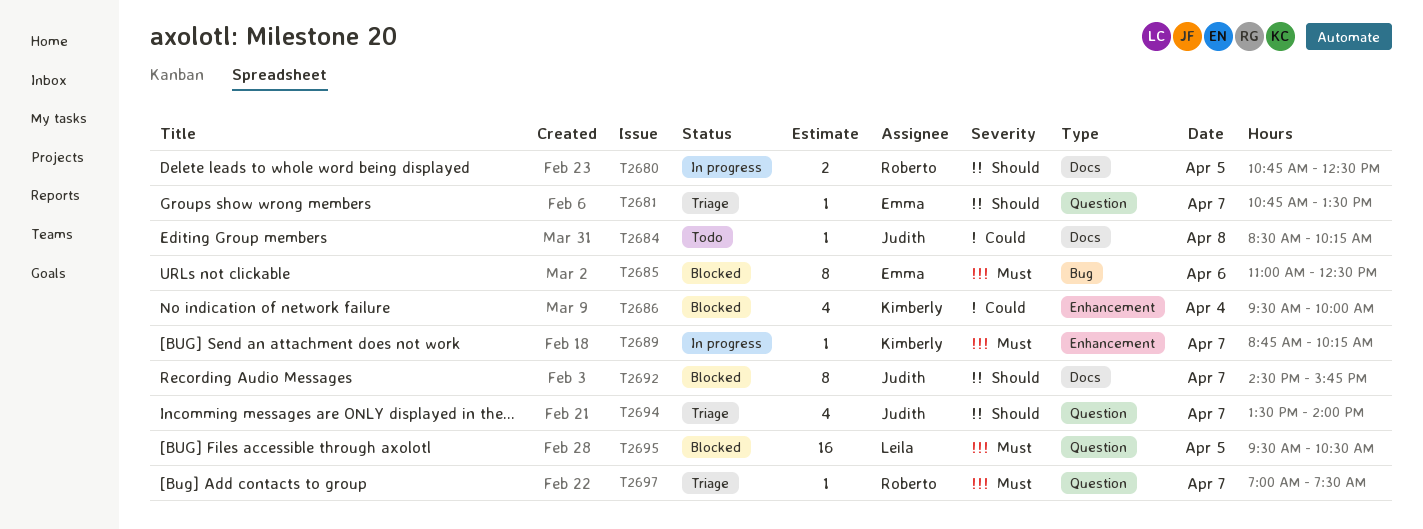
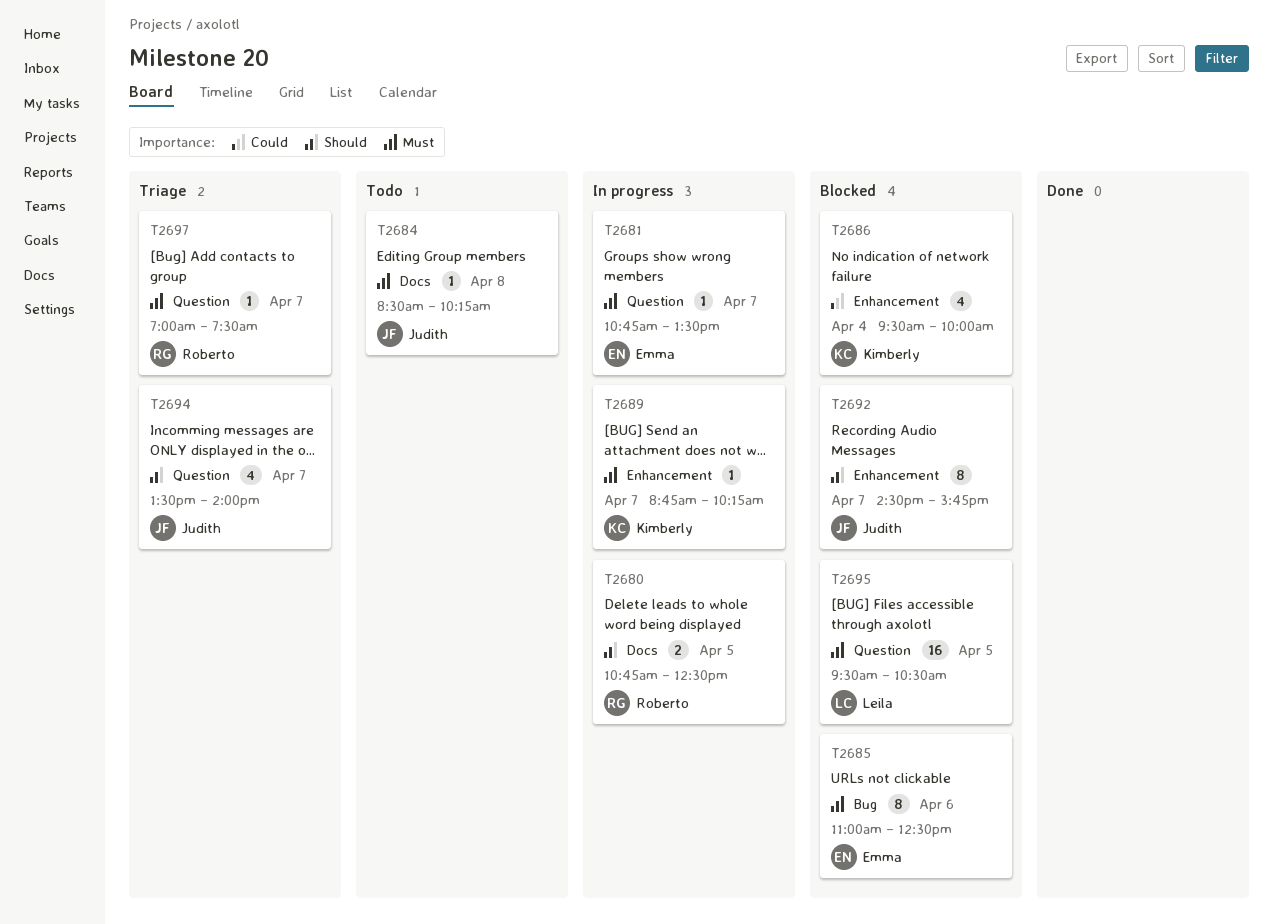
T2681, status: Triage -> In progress
T2681, priority: Should -> Must
T2684, priority: Could -> Must
T2692, label: Docs -> Enhancement

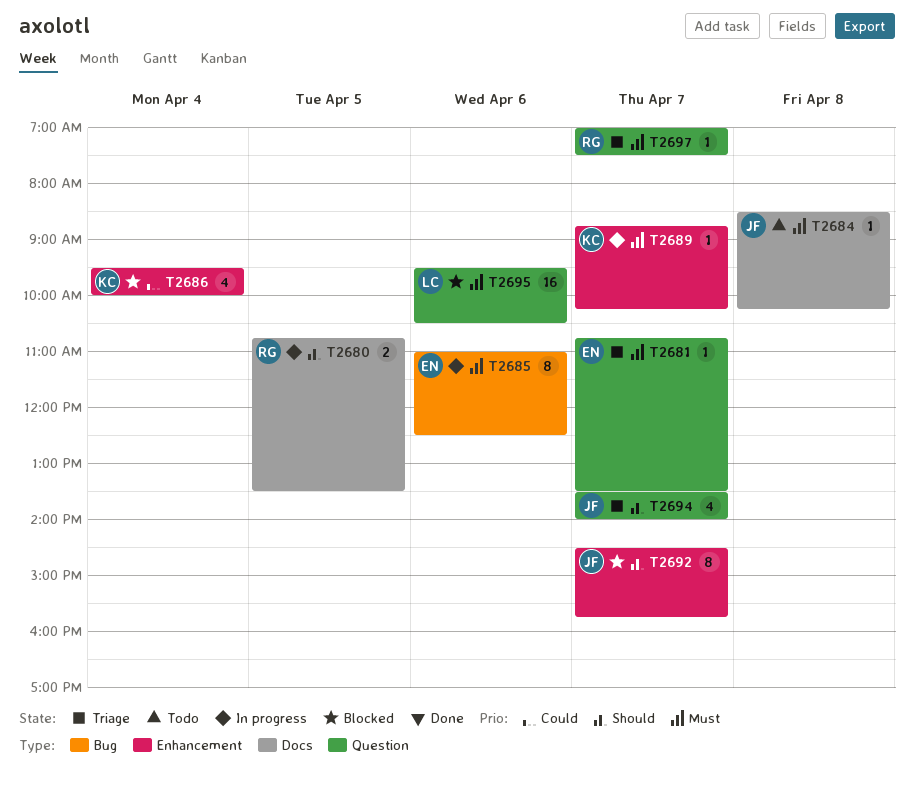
T2680, ends: 12:30 -> 13:30
T2681, status: In progress -> Triage
T2685, status: Blocked -> In progress
T2695, day: Apr 5 -> Apr 6

